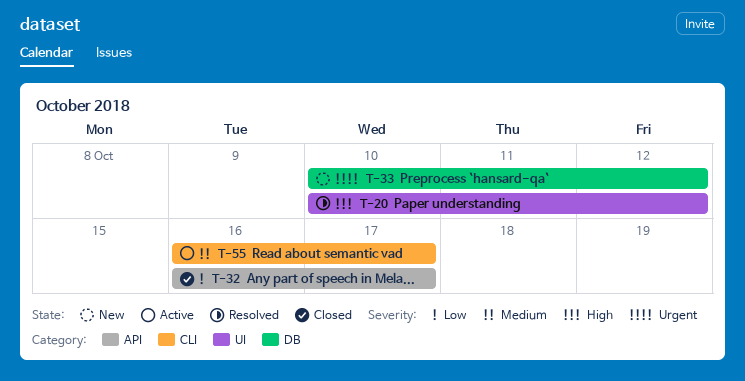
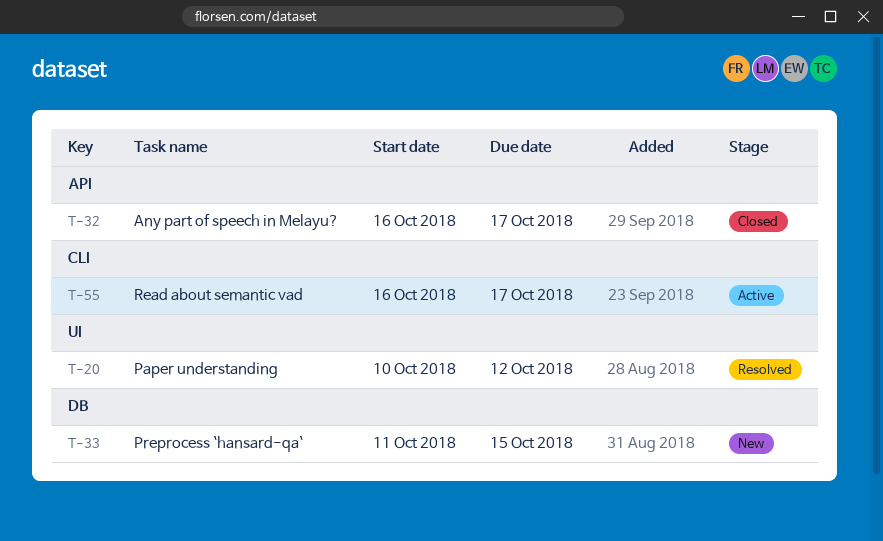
T-33, start: Oct 10 -> Oct 11
T-33, due: Oct 12 -> Oct 15

